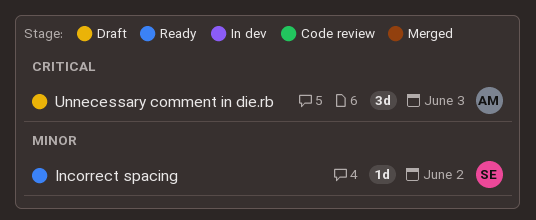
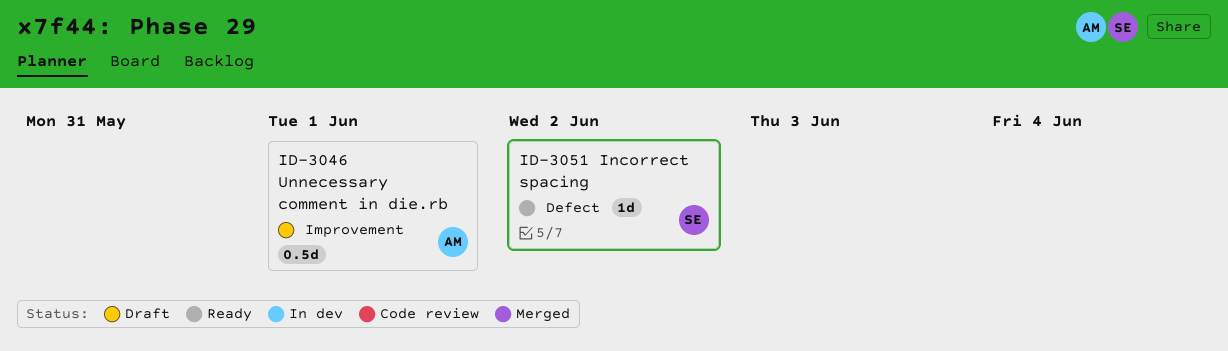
Unnecessary comment in die.rb, estimate: 3d -> 0.5d
Unnecessary comment in die.rb, due: Jun 3 -> Jun 1

